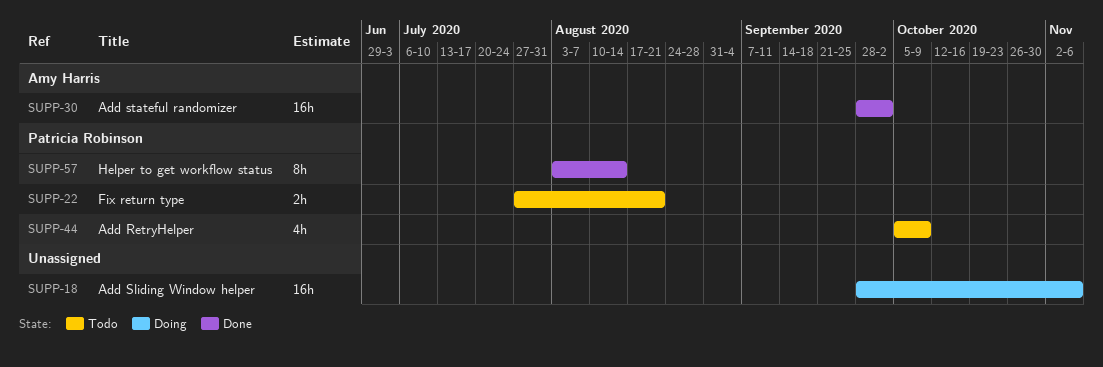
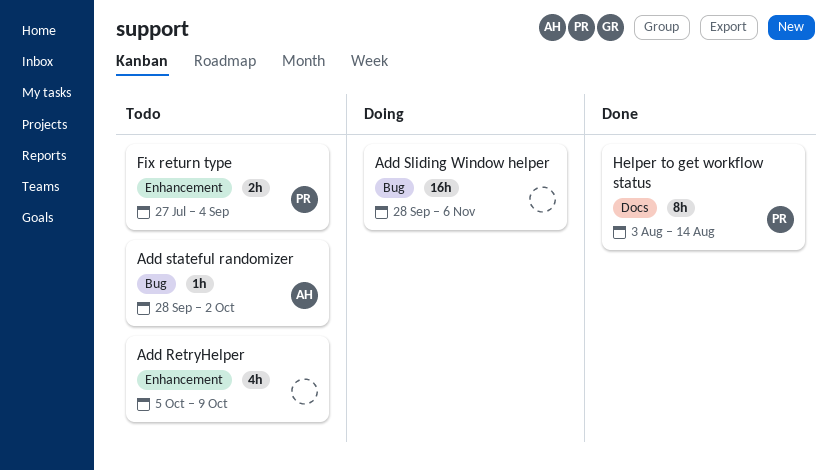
Add RetryHelper, owner: Patricia Robinson -> none
Add stateful randomizer, status: Done -> Todo
Add stateful randomizer, estimate: 16h -> 1h
Fix return type, due: Aug 21 -> Sep 4

